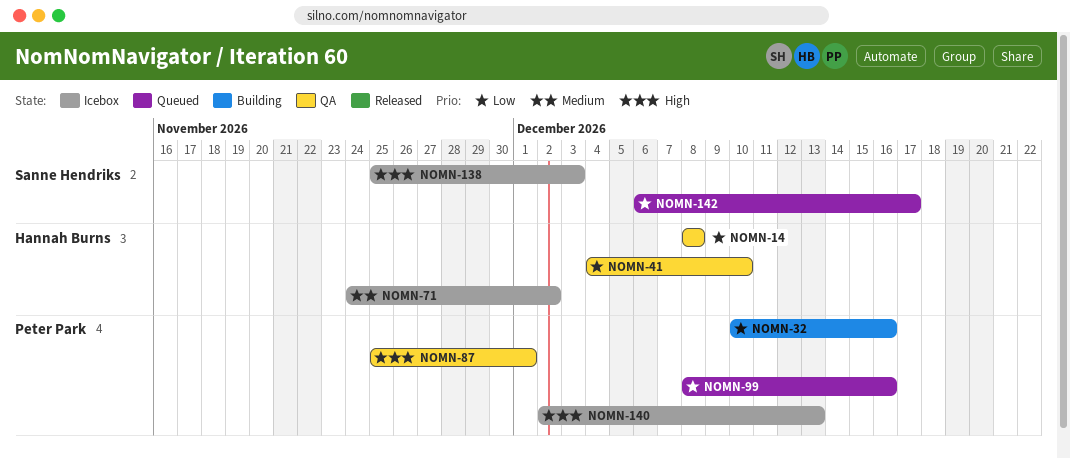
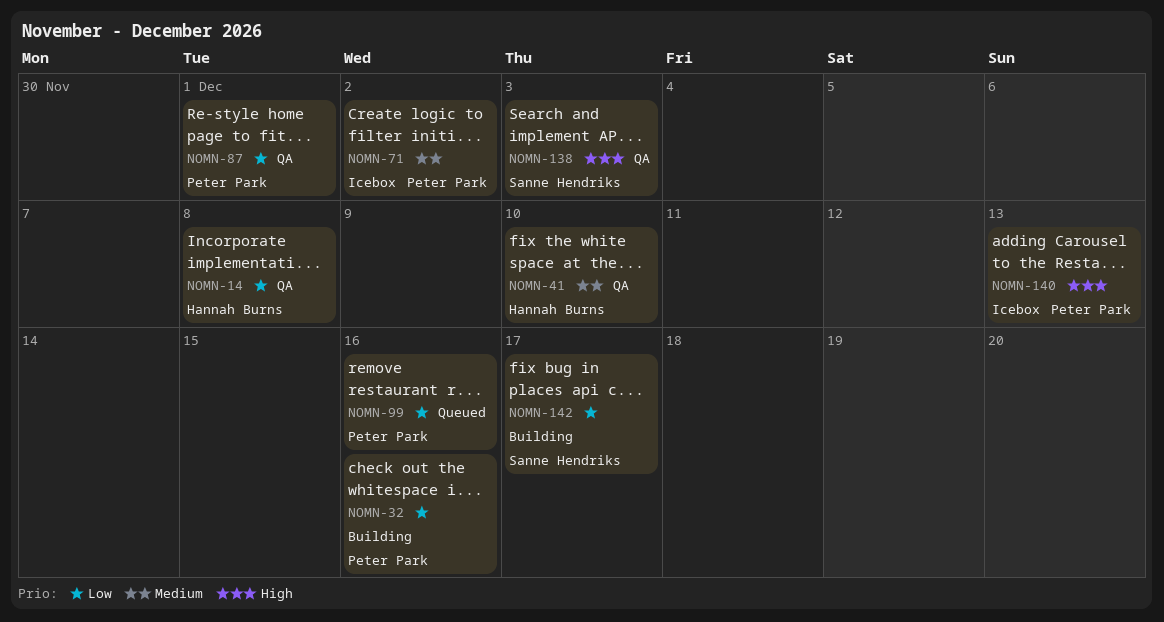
NOMN-41, priority: Low -> Medium
NOMN-71, owner: Hannah Burns -> Peter Park
NOMN-87, priority: High -> Low
NOMN-138, status: Icebox -> QA
NOMN-142, status: Queued -> Building

